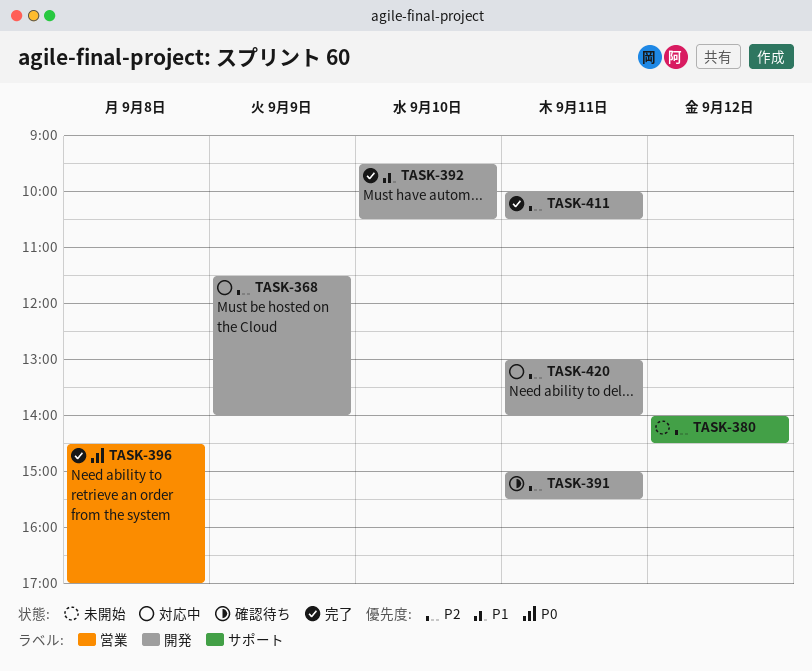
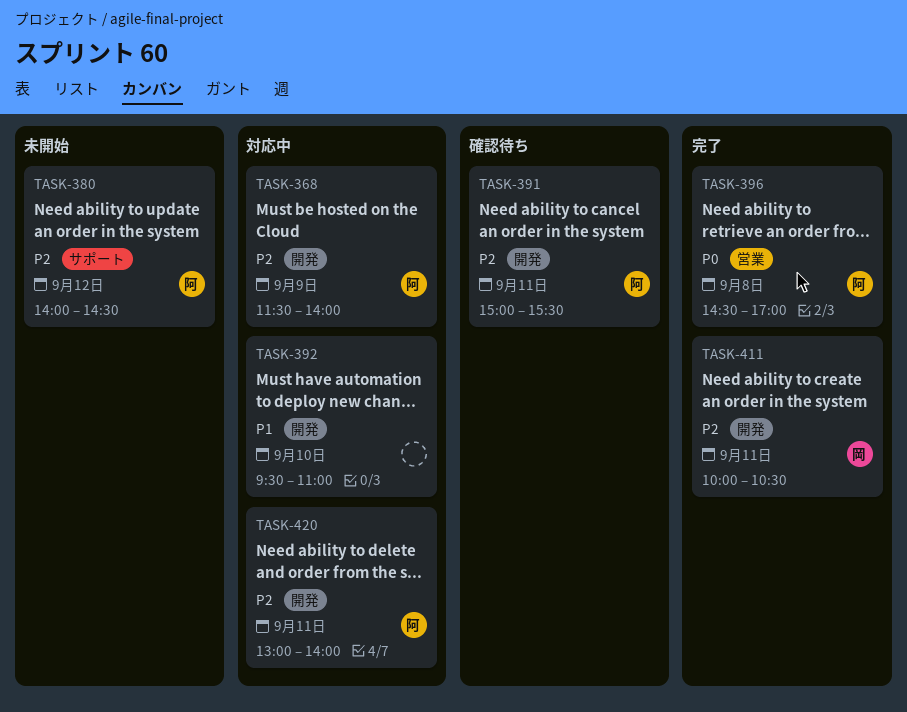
TASK-392, status: 完了 -> 対応中
TASK-392, ends: 10:30 -> 11:00

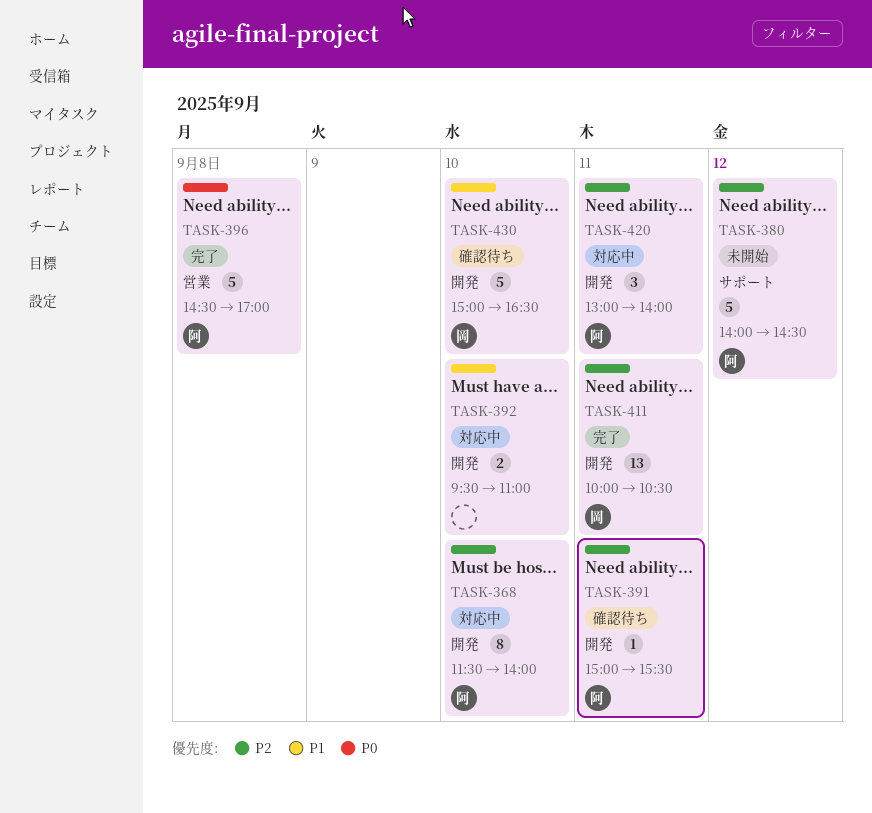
TASK-368, day: Sep 9 -> Sep 10
TASK-430: none -> present

